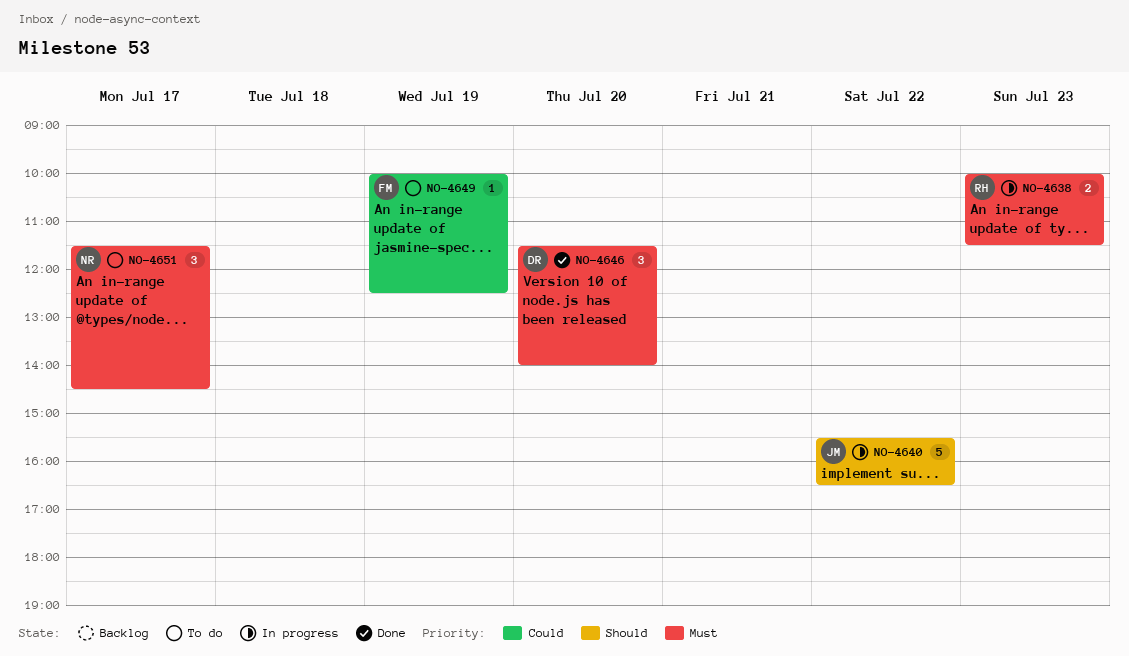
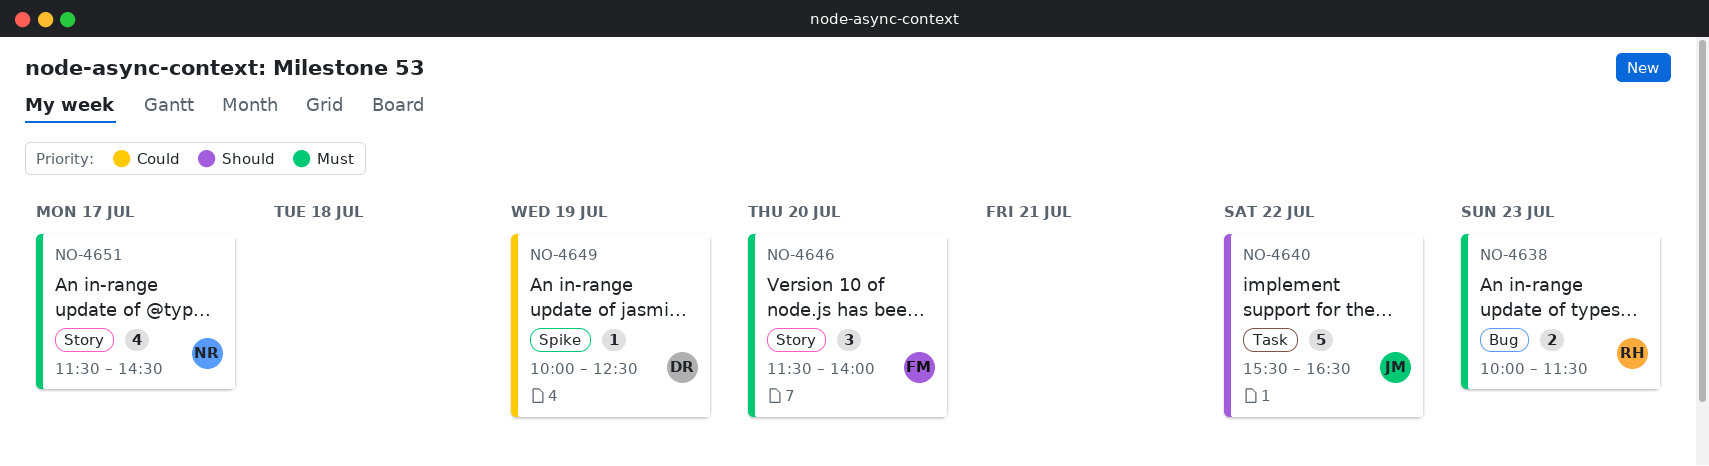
NO-4646, owner: DR -> FM
NO-4649, owner: FM -> DR
NO-4651, estimate: 3 -> 4

